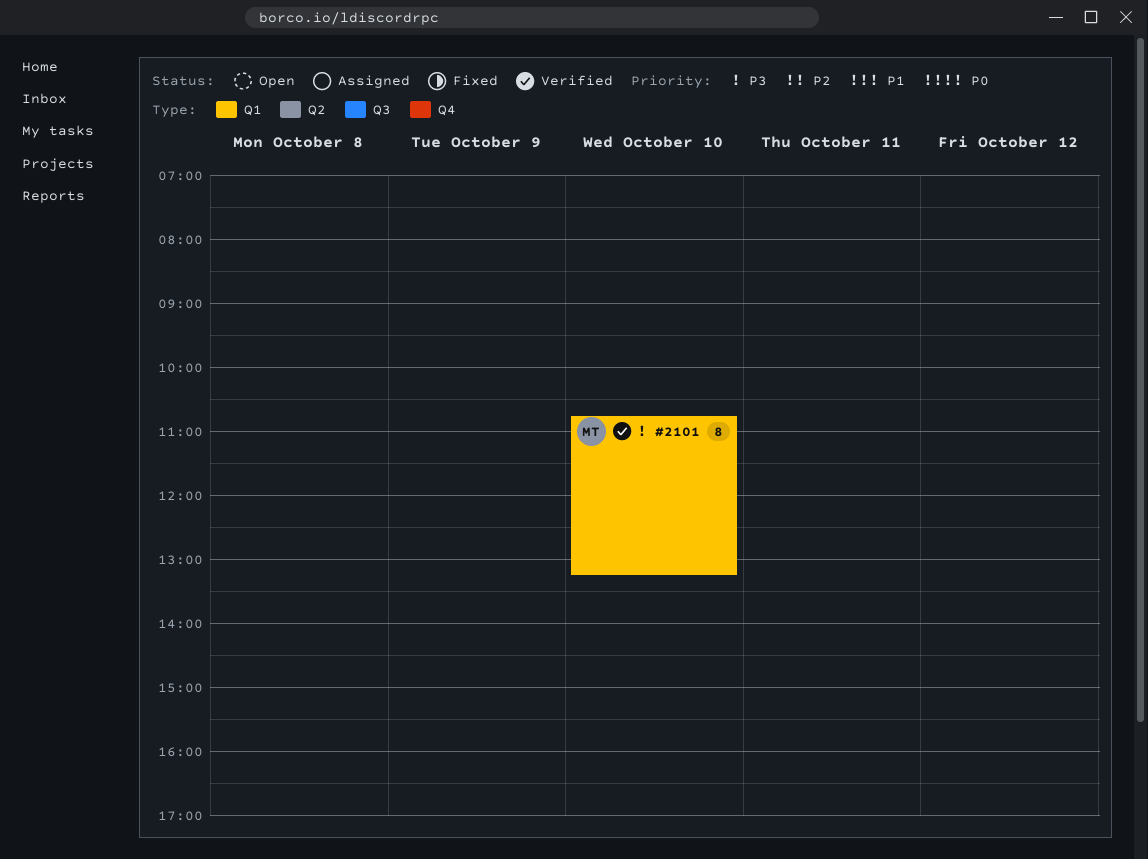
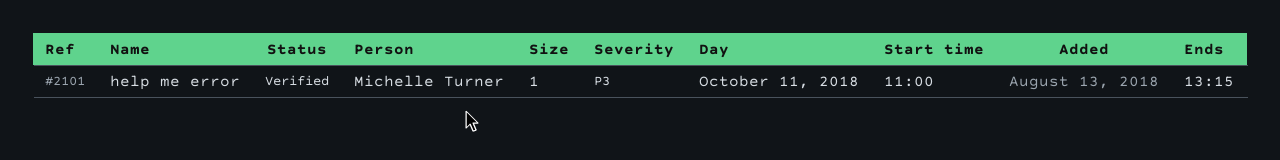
#2101, estimate: 8 -> 1
#2101, day: Oct 10 -> Oct 11
#2101, begins: 10:45 -> 11:00

